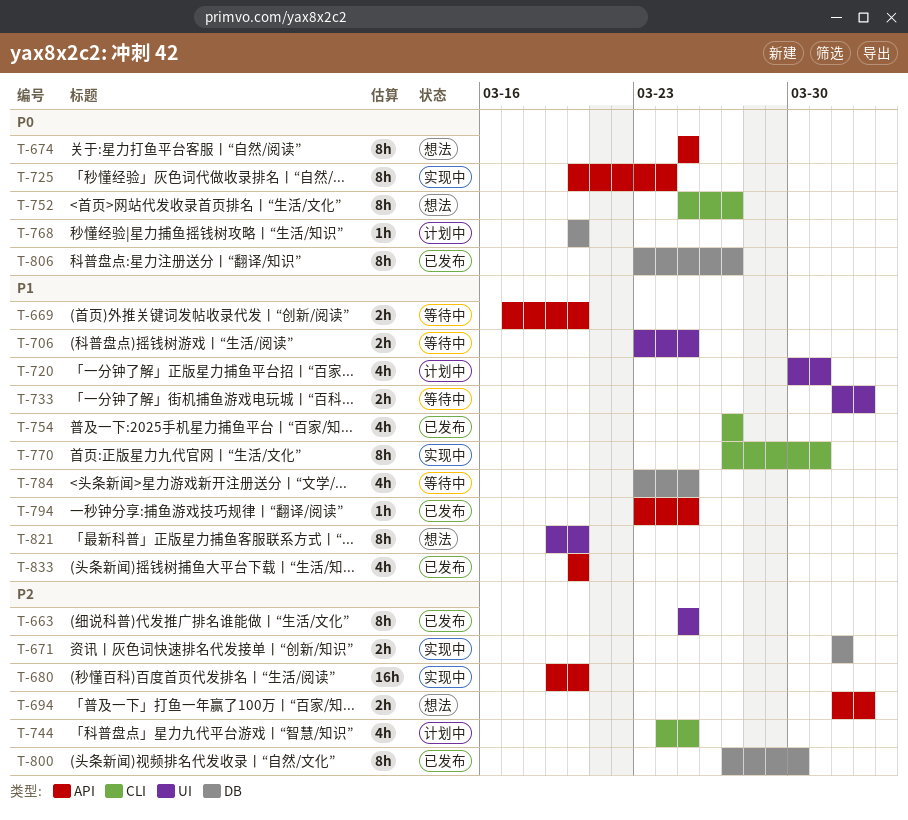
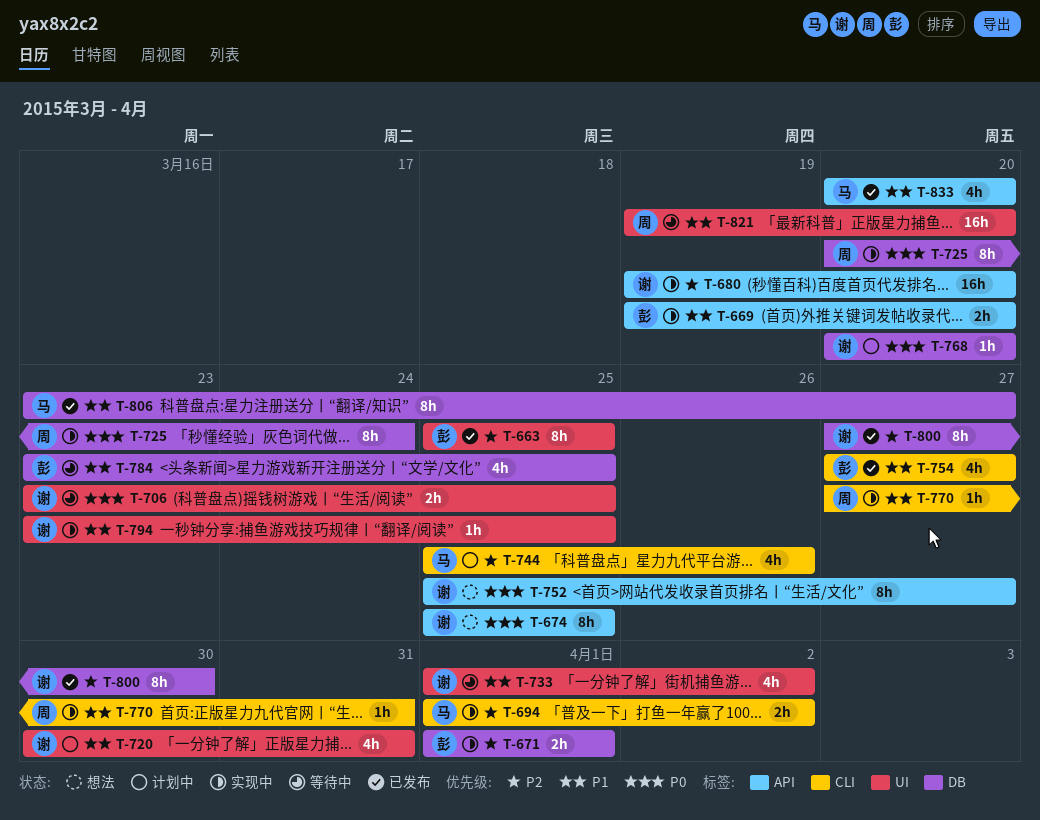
T-669, status: 等待中 -> 实现中
T-669, start: Mar 17 -> Mar 19
T-694, status: 想法 -> 实现中
T-694, label: API -> CLI
T-706, priority: P1 -> P0
T-725, label: API -> DB
T-733, estimate: 2h -> 4h
T-744, start: Mar 24 -> Mar 25
T-744, due: Mar 25 -> Mar 26
T-752, label: CLI -> API
T-770, estimate: 8h -> 1h
T-794, status: 已发布 -> 实现中
T-794, label: API -> UI
T-806, priority: P0 -> P1
T-821, status: 想法 -> 等待中
T-821, estimate: 8h -> 16h

